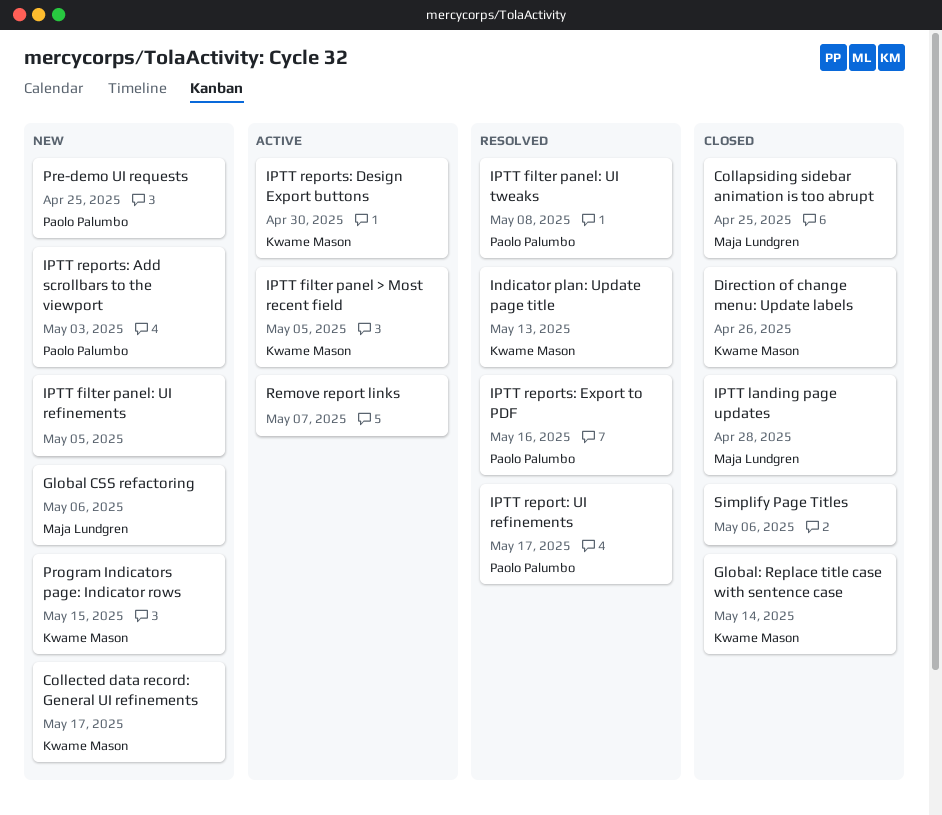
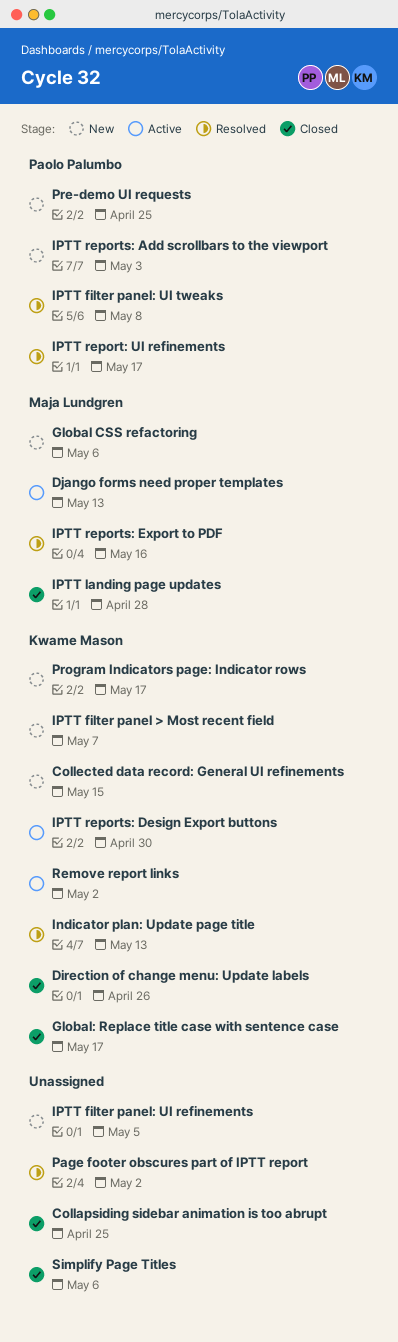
Collapsiding sidebar animation is too abrupt, owner: Maja Lundgren -> none
Collected data record: General UI refinements, due: May 17 -> May 15
Django forms need proper templates: none -> present
Global: Replace title case with sentence case, due: May 14 -> May 17
IPTT filter panel > Most recent field, status: Active -> New
IPTT filter panel > Most recent field, due: May 5 -> May 7
IPTT reports: Export to PDF, owner: Paolo Palumbo -> Maja Lundgren
Page footer obscures part of IPTT report: none -> present
Program Indicators page: Indicator rows, due: May 15 -> May 17
Remove report links, owner: none -> Kwame Mason
Remove report links, due: May 7 -> May 2

